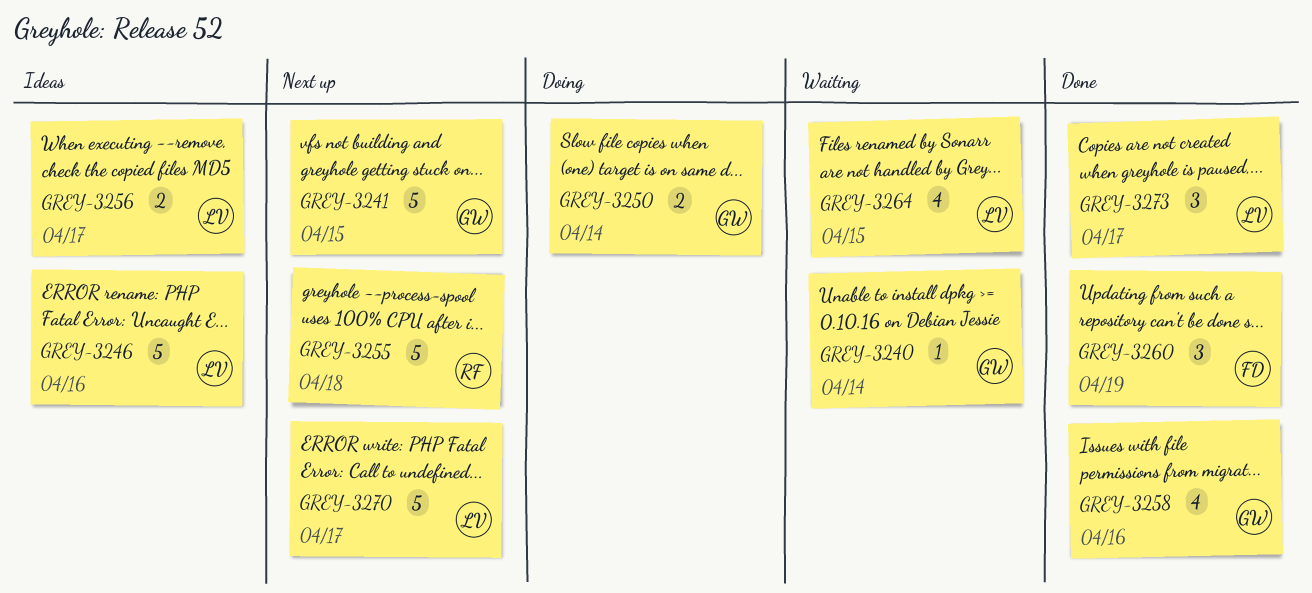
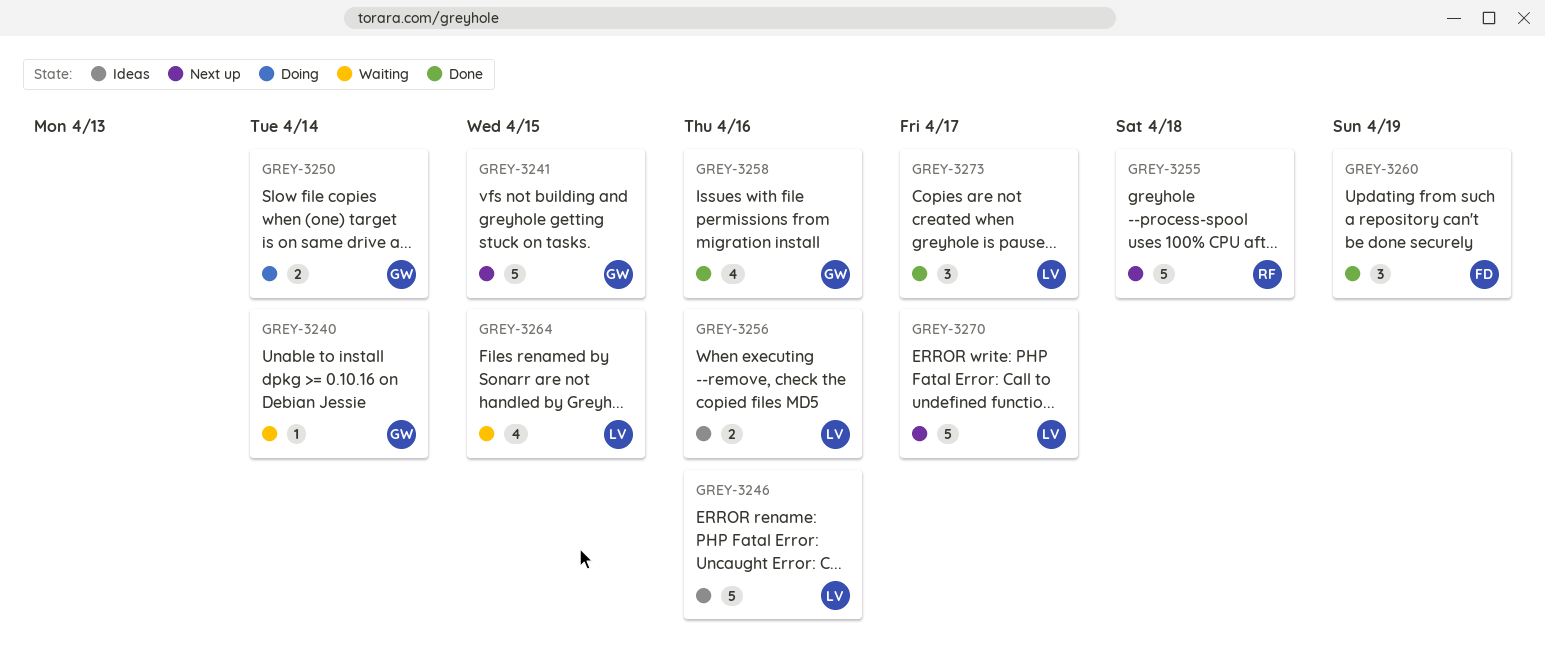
GREY-3256, due: Apr 17 -> Apr 16

